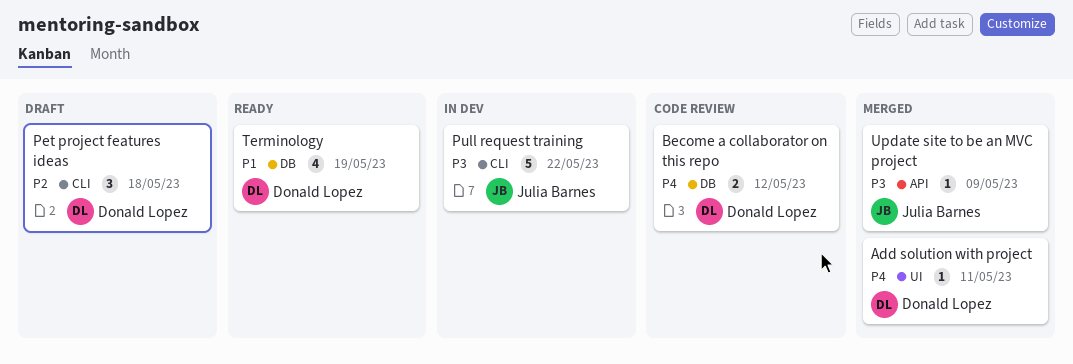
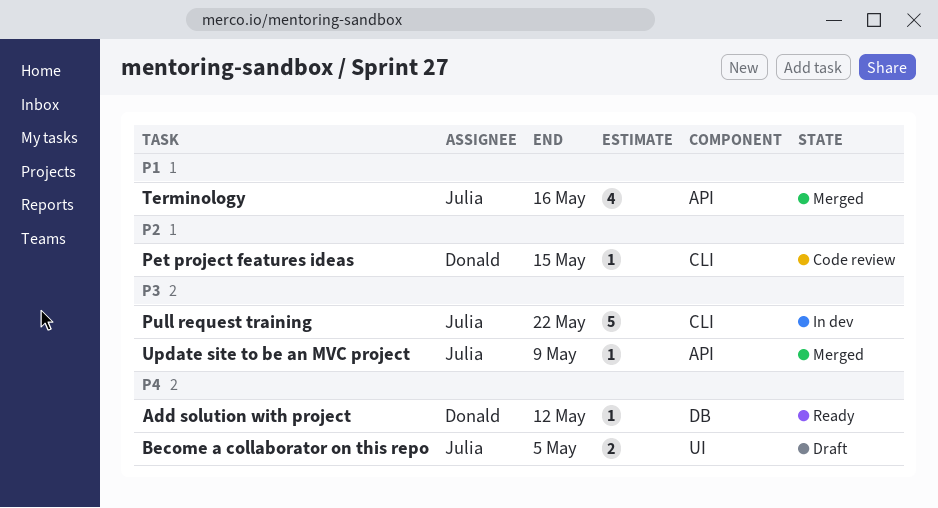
Add solution with project, status: Merged -> Ready
Add solution with project, label: UI -> DB
Add solution with project, due: May 11 -> May 12
Become a collaborator on this repo, status: Code review -> Draft
Become a collaborator on this repo, owner: Donald Lopez -> Julia Barnes
Become a collaborator on this repo, label: DB -> UI
Become a collaborator on this repo, due: May 12 -> May 5
Pet project features ideas, status: Draft -> Code review
Pet project features ideas, estimate: 3 -> 1
Pet project features ideas, due: May 18 -> May 15
Terminology, status: Ready -> Merged
Terminology, owner: Donald Lopez -> Julia Barnes
Terminology, label: DB -> API
Terminology, due: May 19 -> May 16

